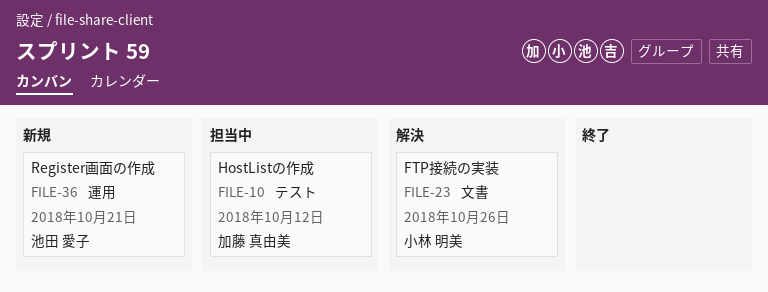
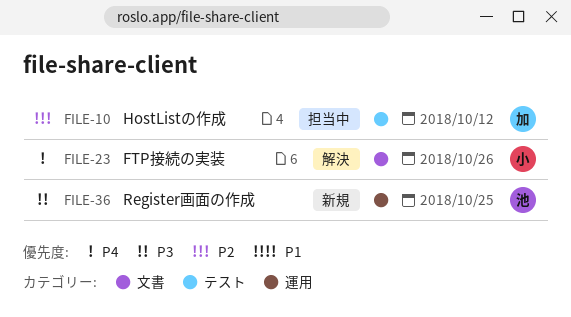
FILE-36, due: Oct 21 -> Oct 25

